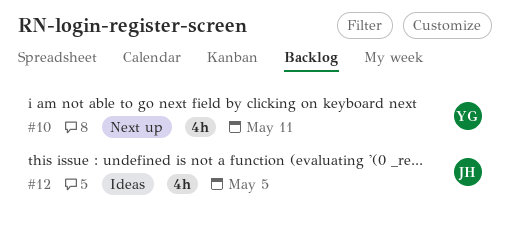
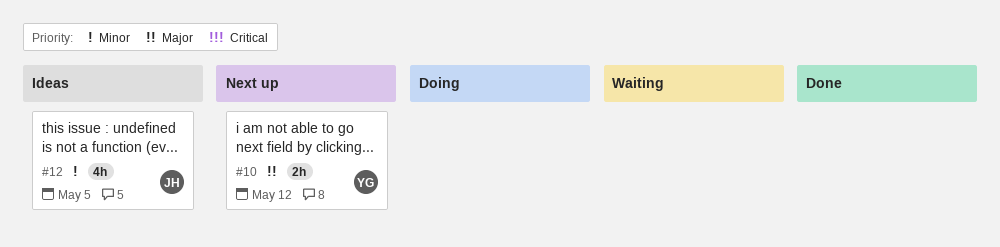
#10, estimate: 4h -> 2h
#10, due: May 11 -> May 12

